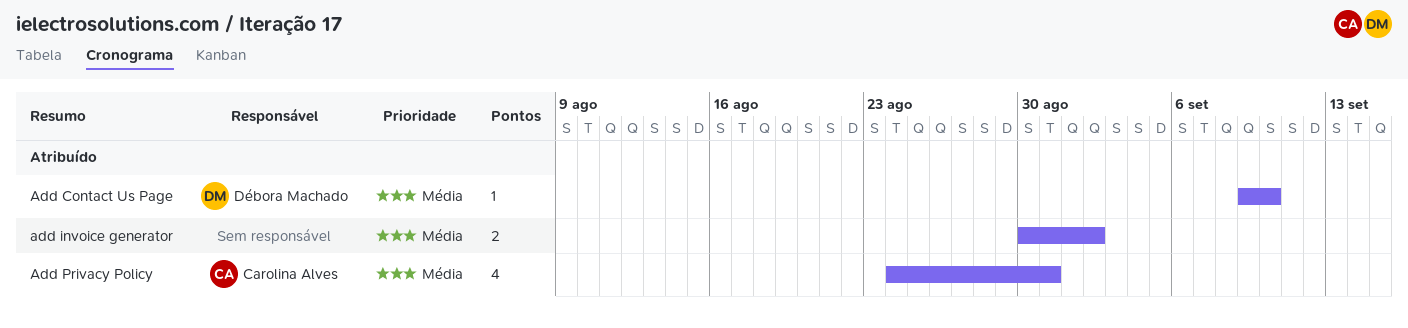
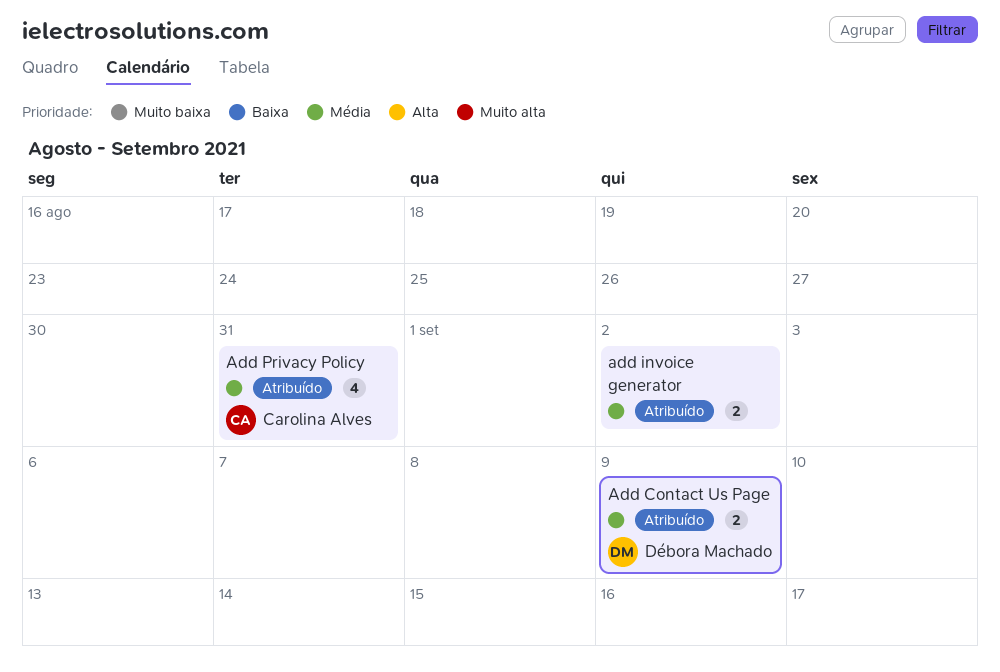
Add Contact Us Page, estimate: 1 -> 2
Add Contact Us Page, due: Sep 10 -> Sep 9

